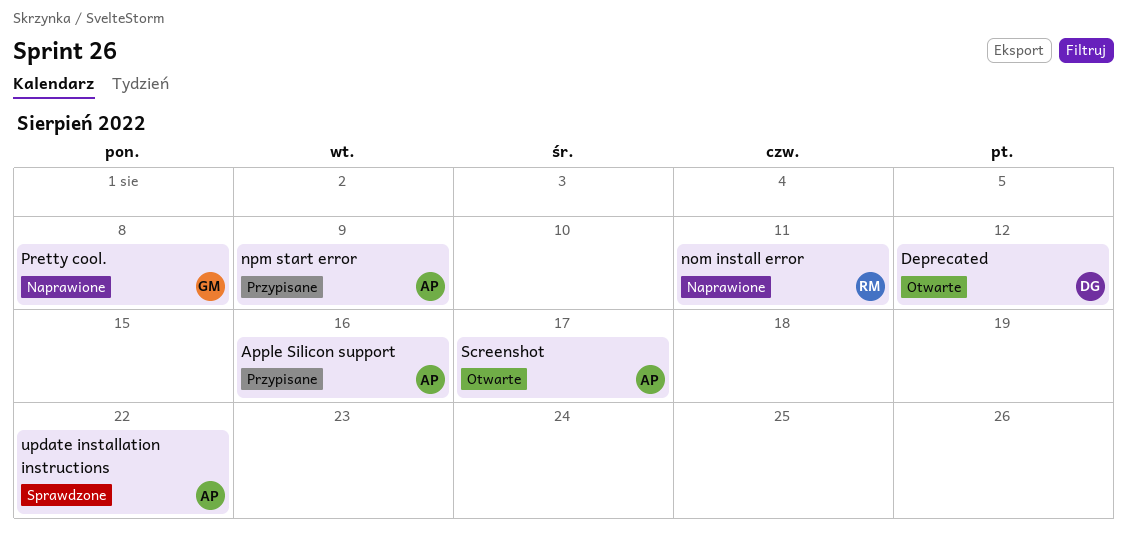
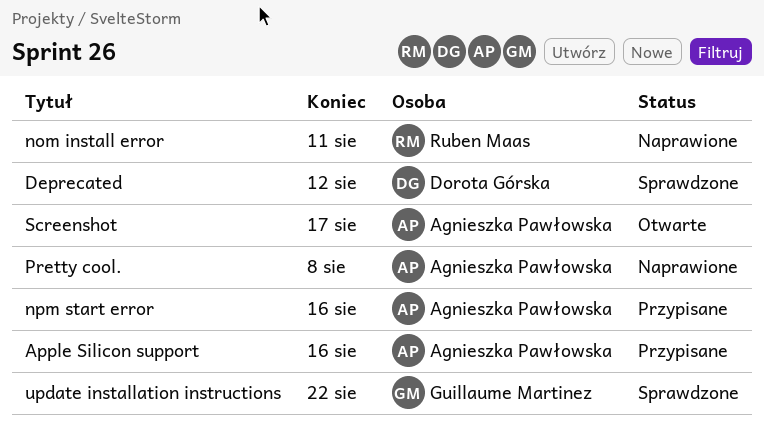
Deprecated, status: Otwarte -> Sprawdzone
npm start error, due: Aug 9 -> Aug 16
Pretty cool., owner: Guillaume Martinez -> Agnieszka Pawłowska
update installation instructions, owner: Agnieszka Pawłowska -> Guillaume Martinez

